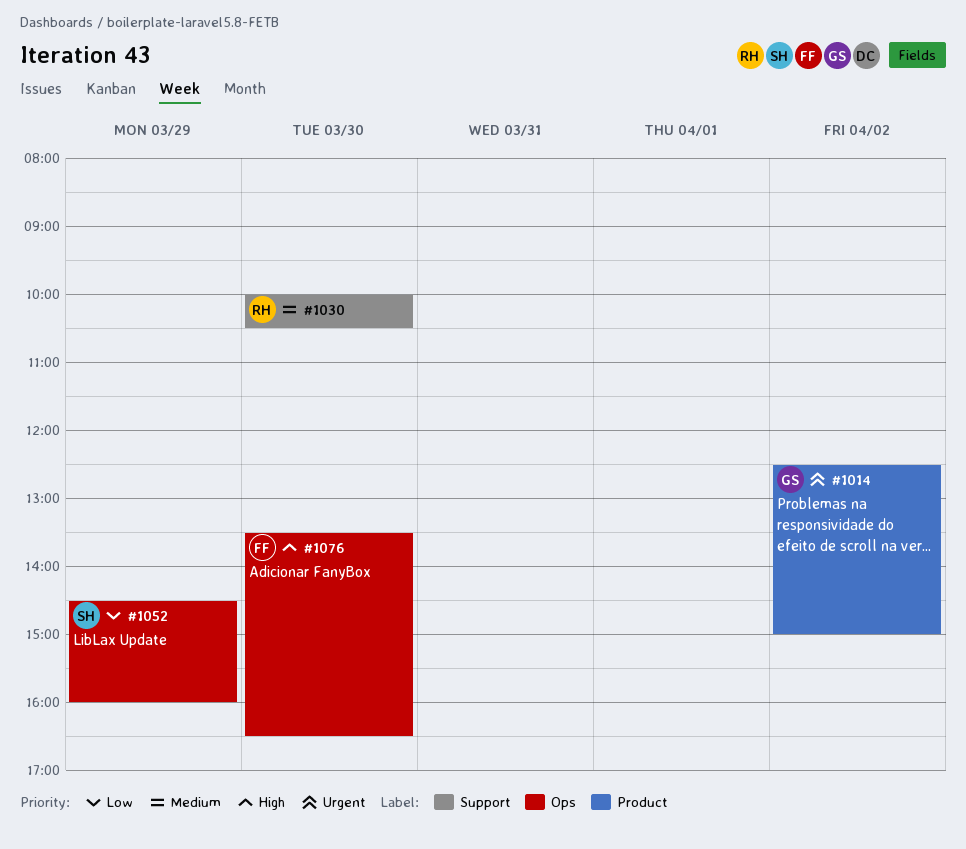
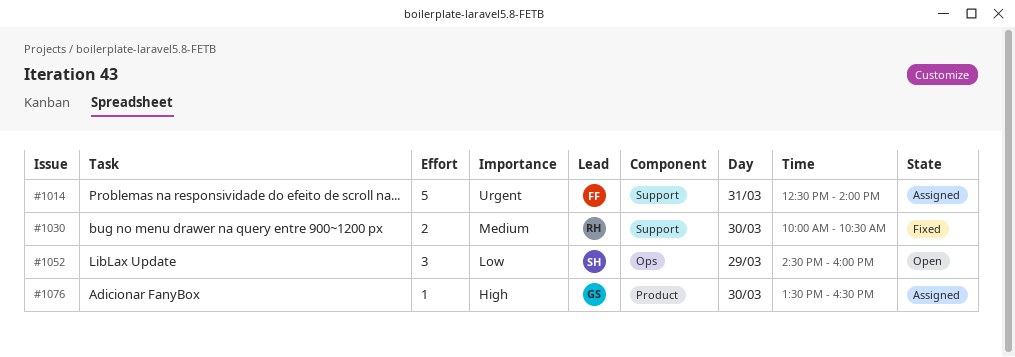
#1014, owner: GS -> FF
#1014, label: Product -> Support
#1014, day: Apr 2 -> Mar 31
#1014, ends: 15:00 -> 14:00
#1076, owner: FF -> GS
#1076, label: Ops -> Product

